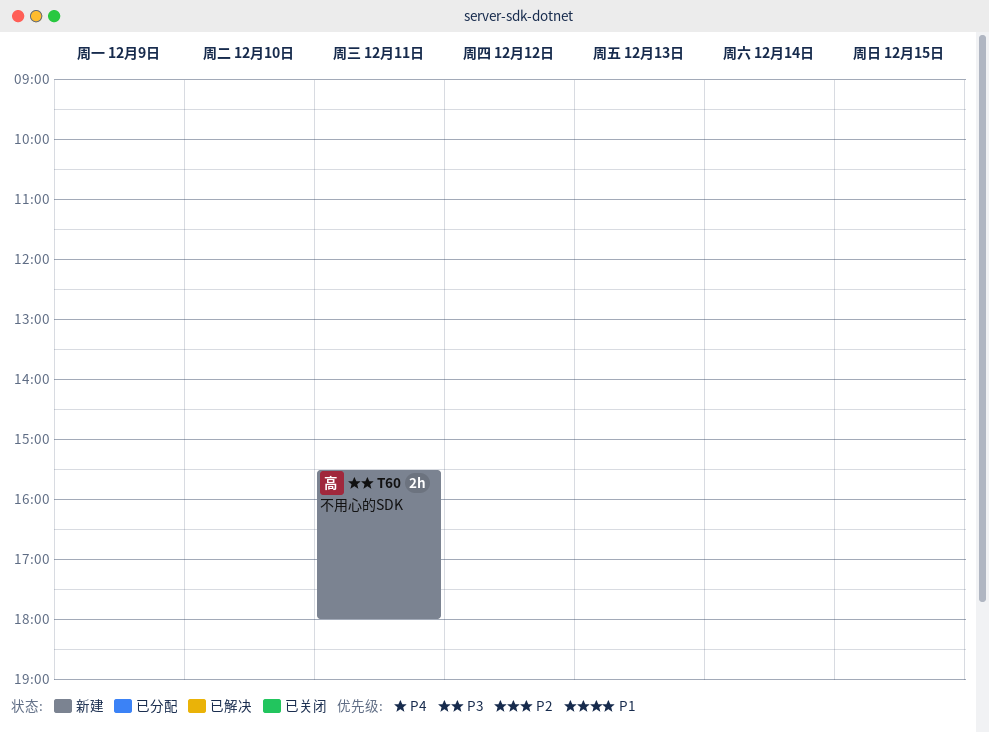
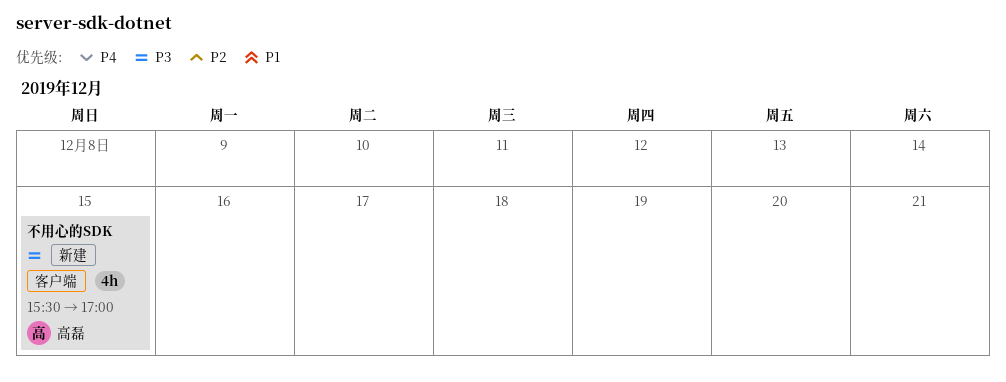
不用心的SDK, estimate: 2h -> 4h
不用心的SDK, day: Dec 11 -> Dec 15
不用心的SDK, ends: 18:00 -> 17:00

